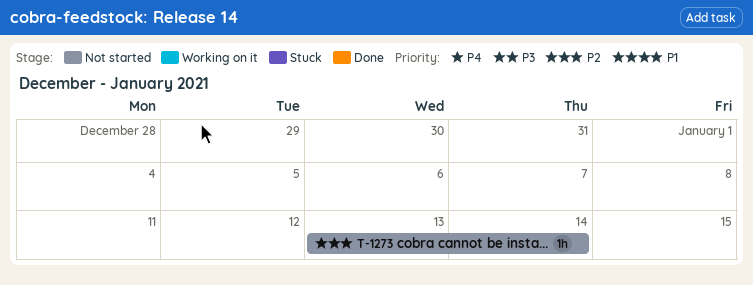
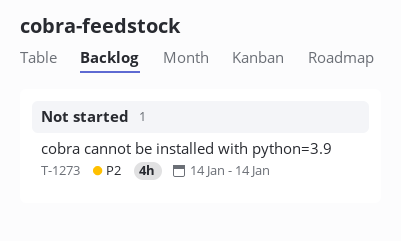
T-1273, estimate: 1h -> 4h
T-1273, start: Jan 13 -> Jan 14

